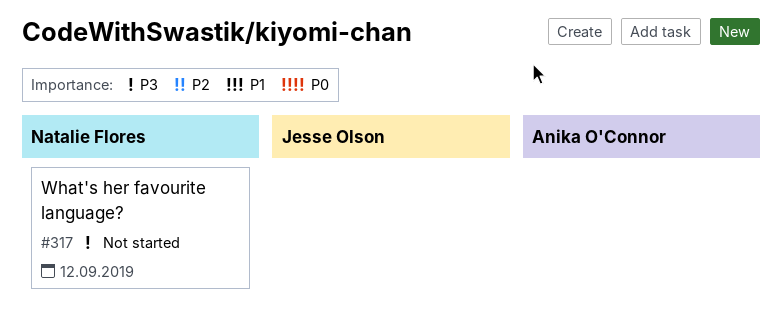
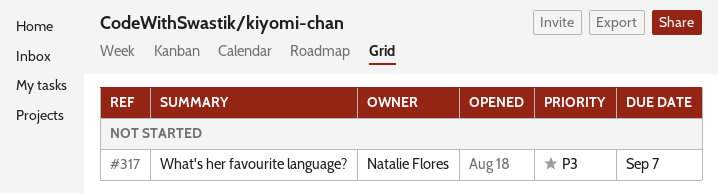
#317, due: Sep 12 -> Sep 7

